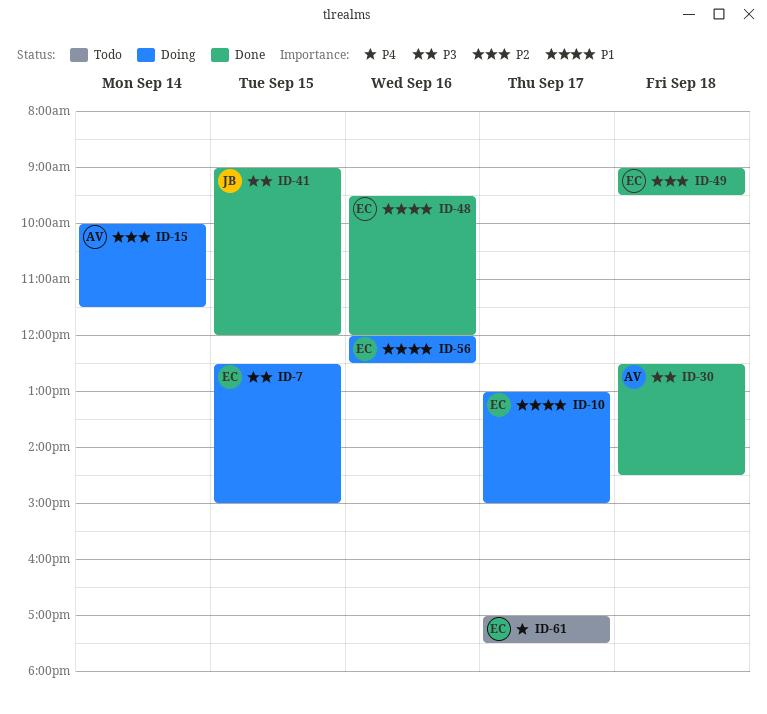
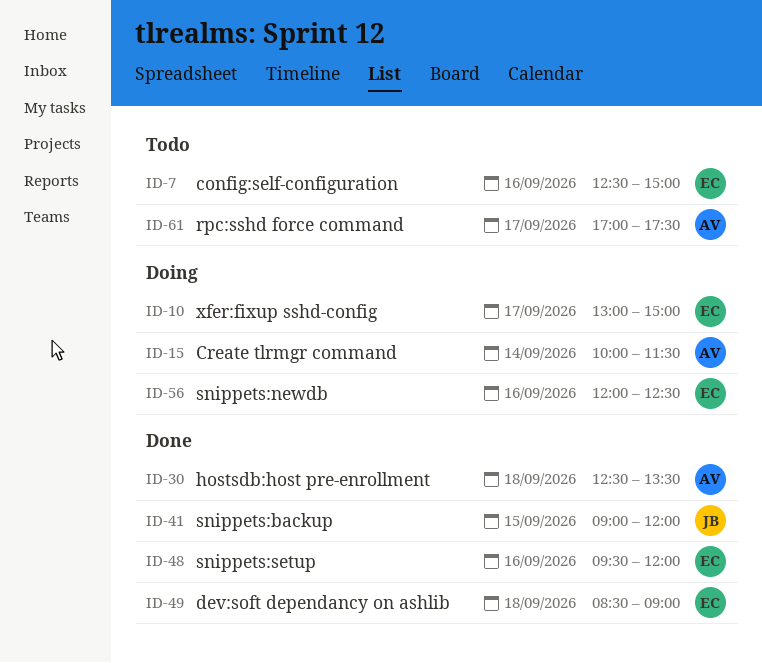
ID-7, status: Doing -> Todo
ID-7, day: Sep 15 -> Sep 16
ID-30, ends: 14:30 -> 13:30
ID-49, begins: 09:00 -> 08:30
ID-49, ends: 09:30 -> 09:00
ID-61, owner: EC -> AV

